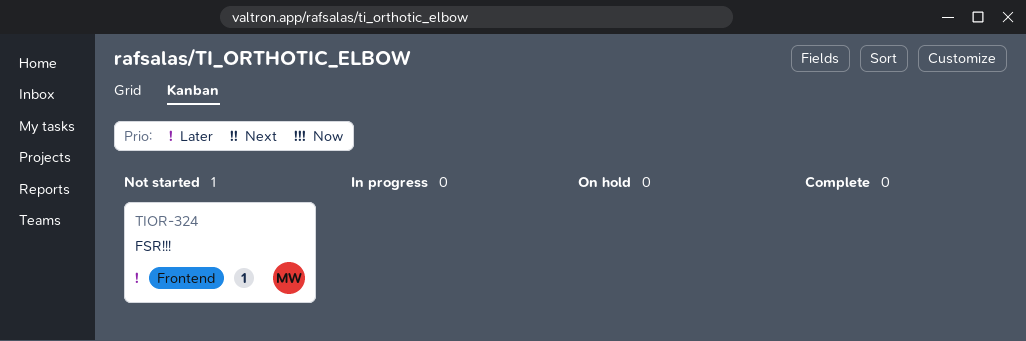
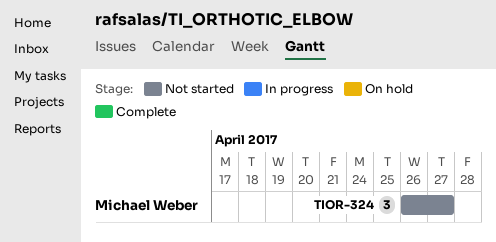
TIOR-324, estimate: 1 -> 3

